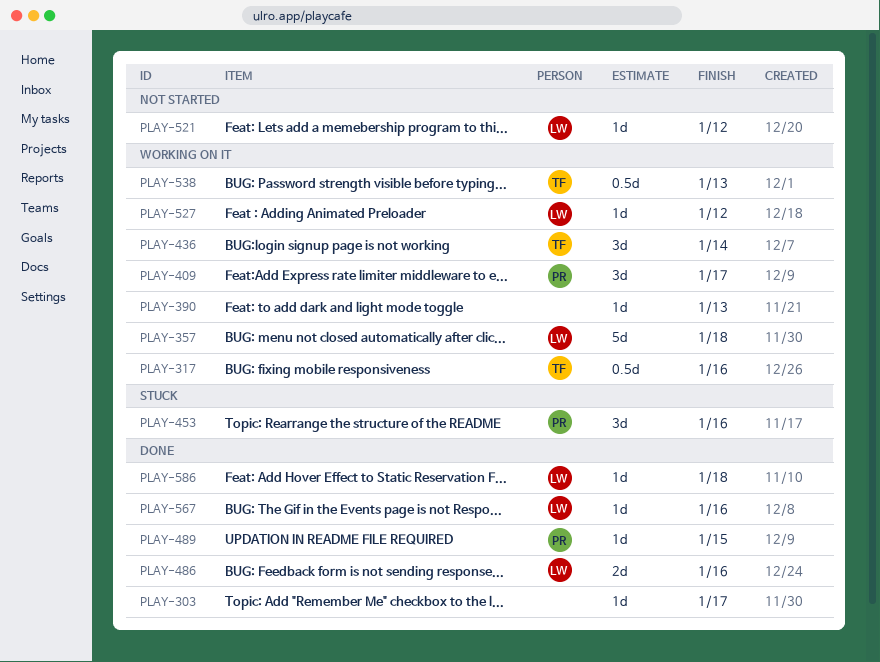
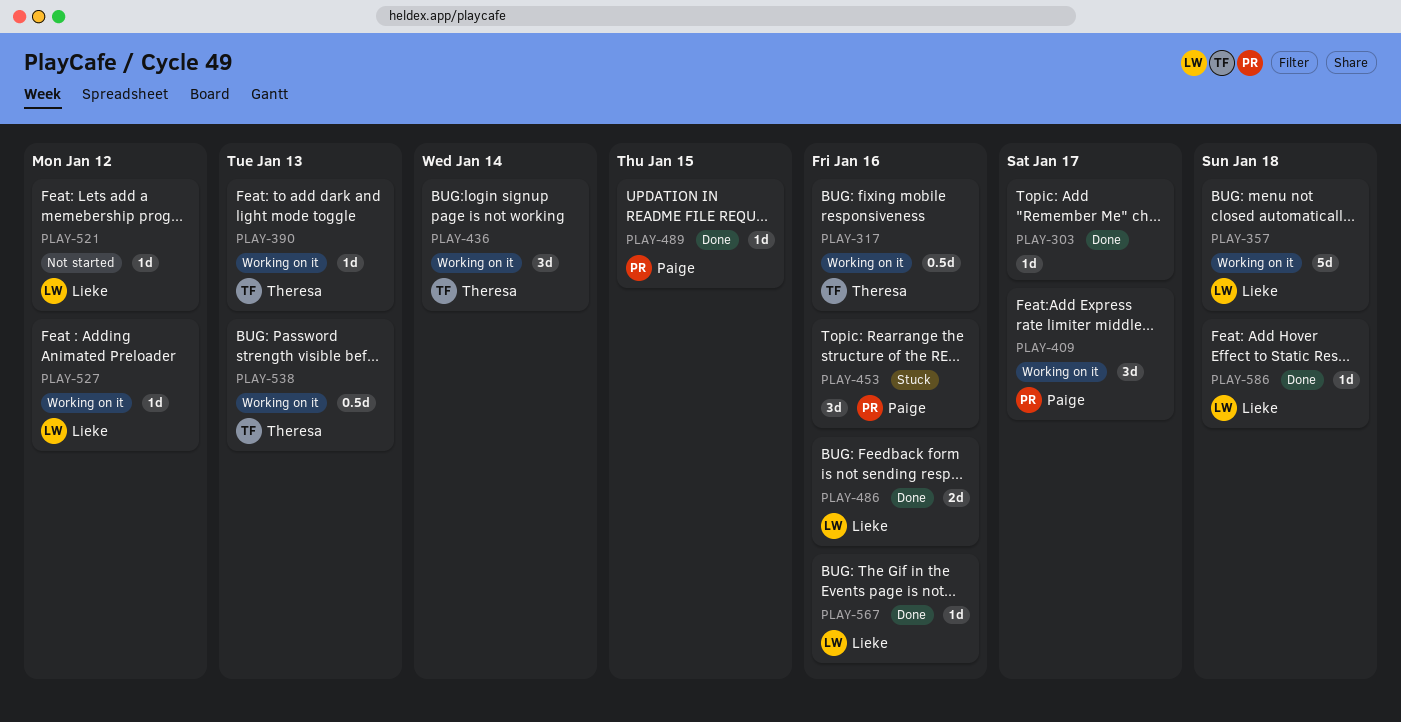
PLAY-390, owner: none -> Theresa

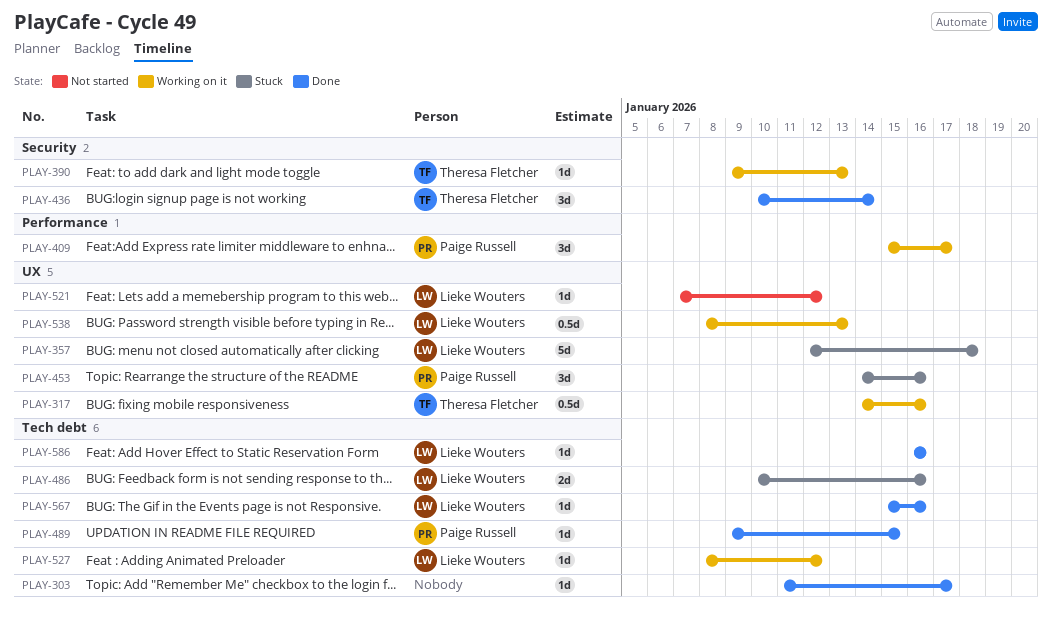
PLAY-357, status: Working on it -> Stuck
PLAY-436, status: Working on it -> Done
PLAY-486, status: Done -> Stuck
PLAY-538, owner: Theresa Fletcher -> Lieke Wouters
PLAY-586, due: Jan 18 -> Jan 16

